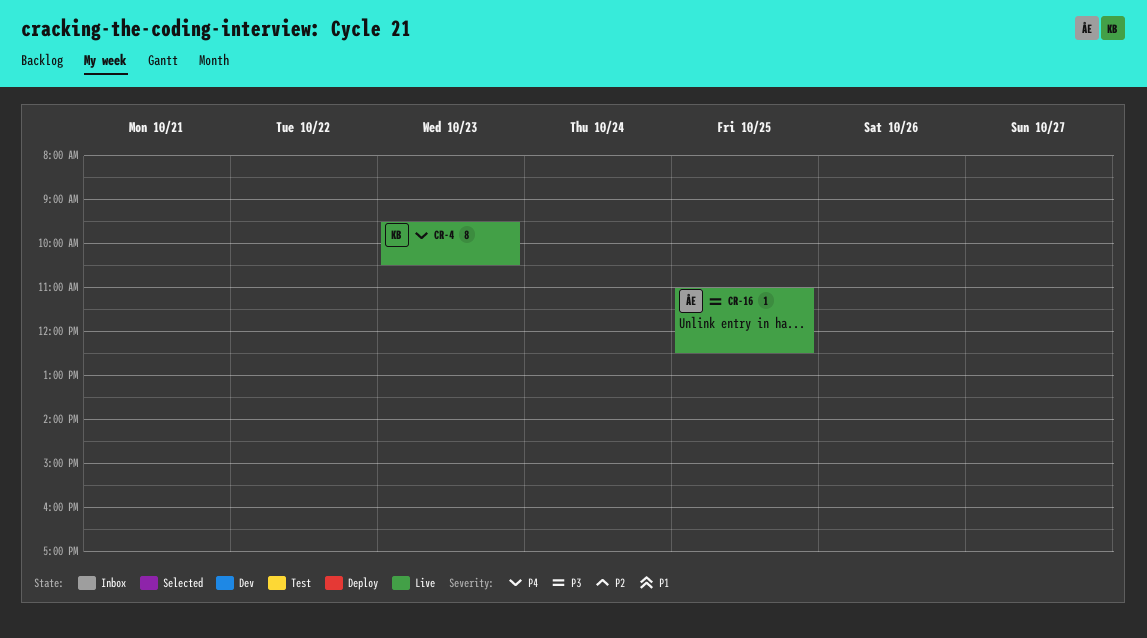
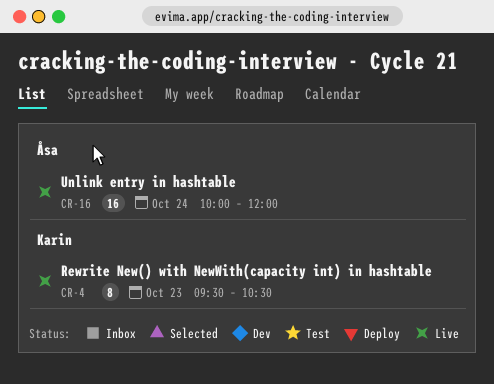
CR-16, estimate: 1 -> 16
CR-16, day: Oct 25 -> Oct 24
CR-16, begins: 11:00 -> 10:00
CR-16, ends: 12:30 -> 12:00

